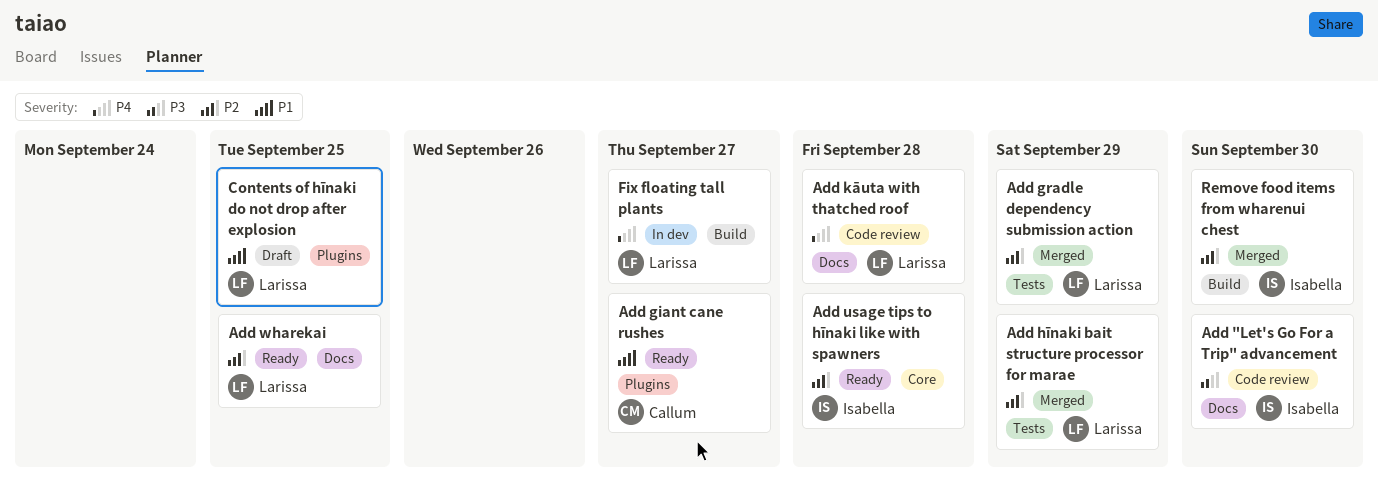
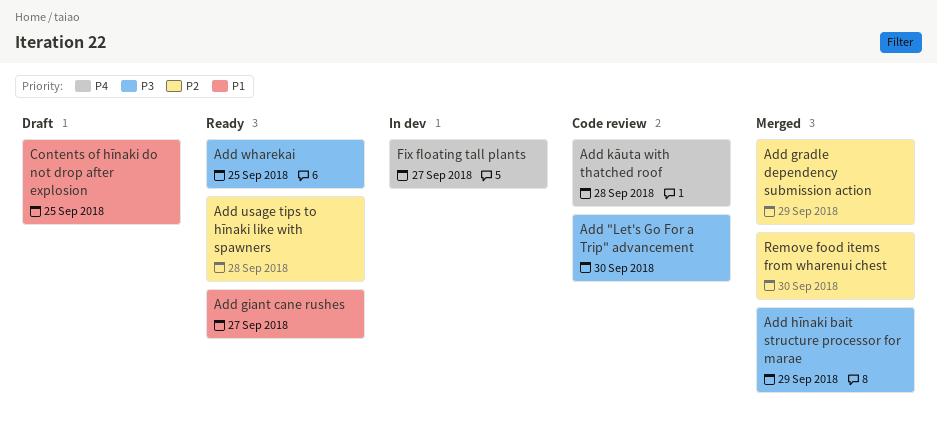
Add hīnaki bait structure processor for marae, priority: P2 -> P3
Add wharekai, priority: P2 -> P3

